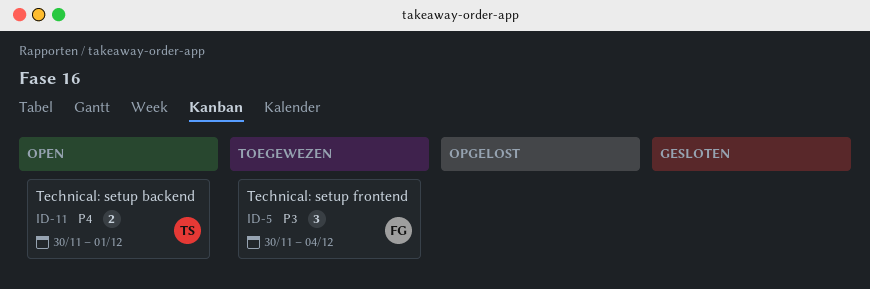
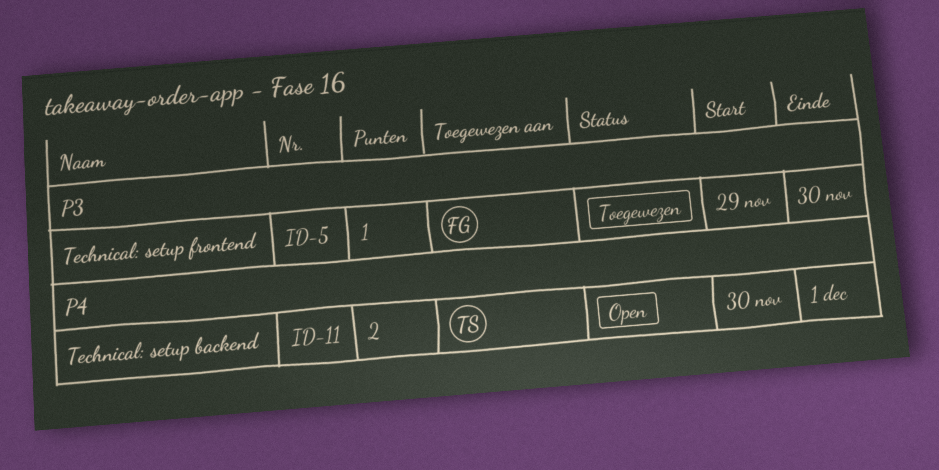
ID-5, estimate: 3 -> 1
ID-5, start: Nov 30 -> Nov 29
ID-5, due: Dec 4 -> Nov 30

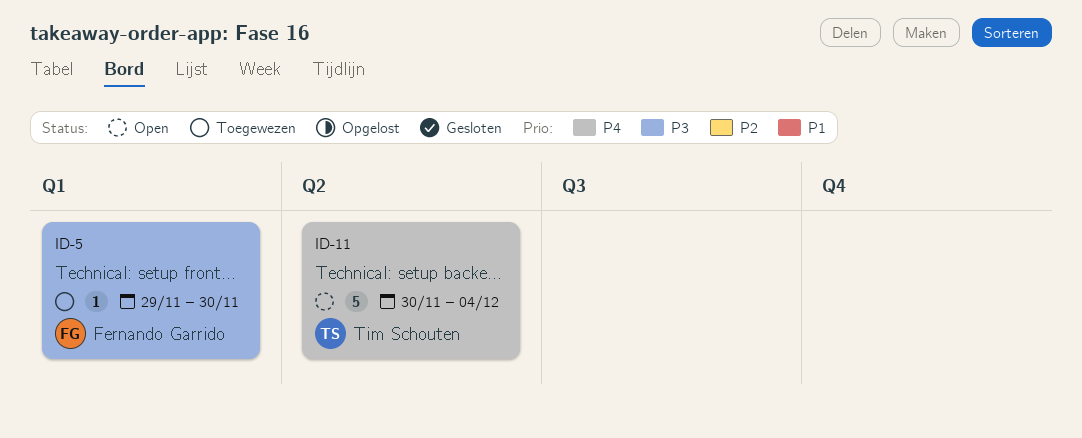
ID-11, estimate: 2 -> 5
ID-11, due: Dec 1 -> Dec 4

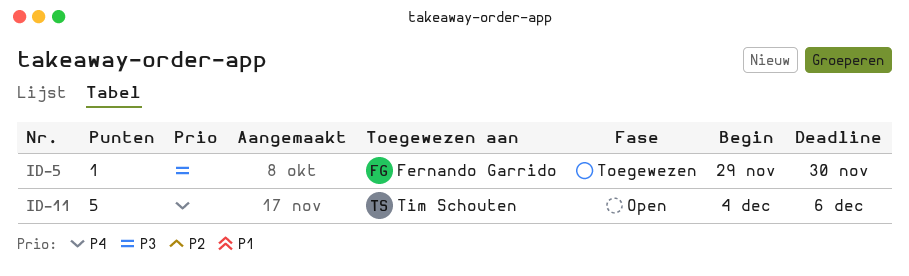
ID-11, start: Nov 30 -> Dec 4
ID-11, due: Dec 4 -> Dec 6

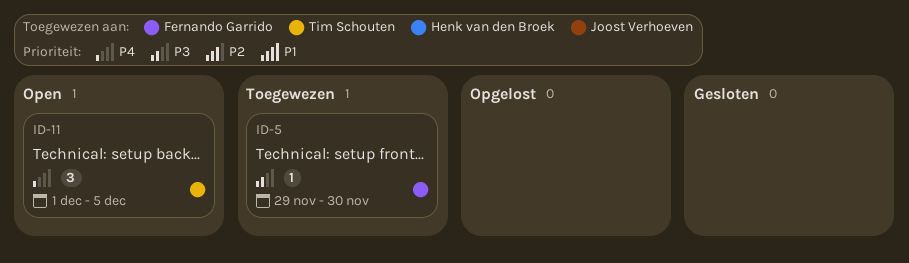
ID-11, estimate: 5 -> 3
ID-11, start: Dec 4 -> Dec 1
ID-11, due: Dec 6 -> Dec 5

